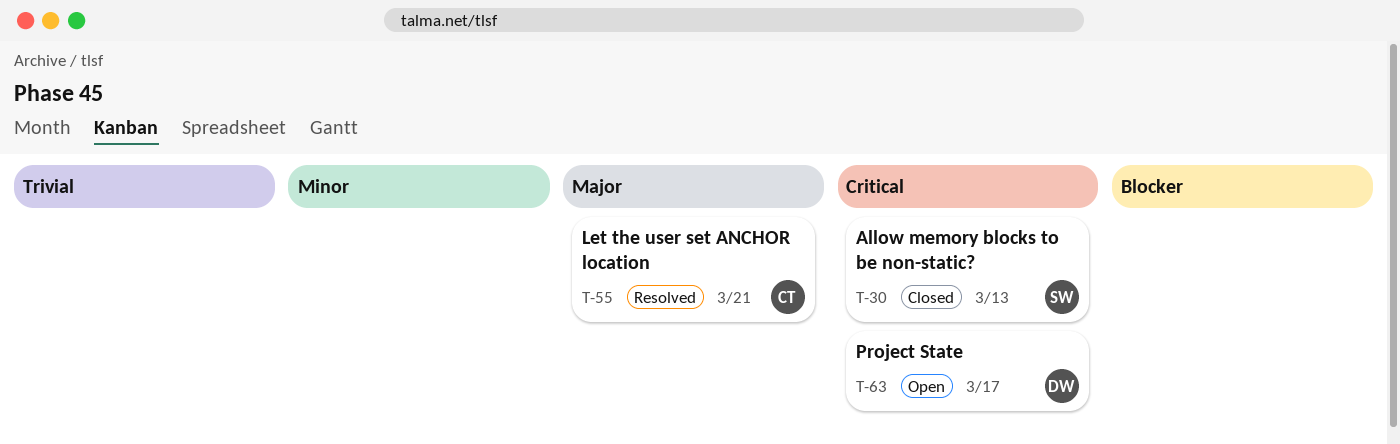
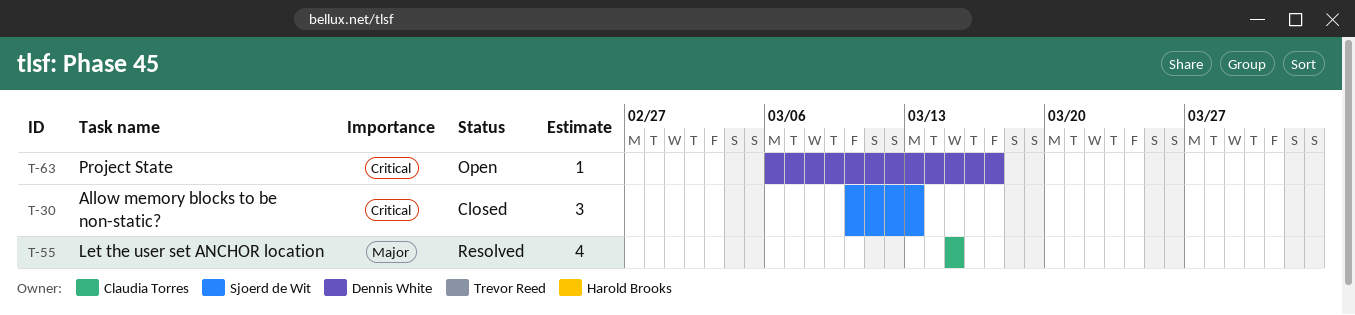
T-55, due: Mar 21 -> Mar 15

